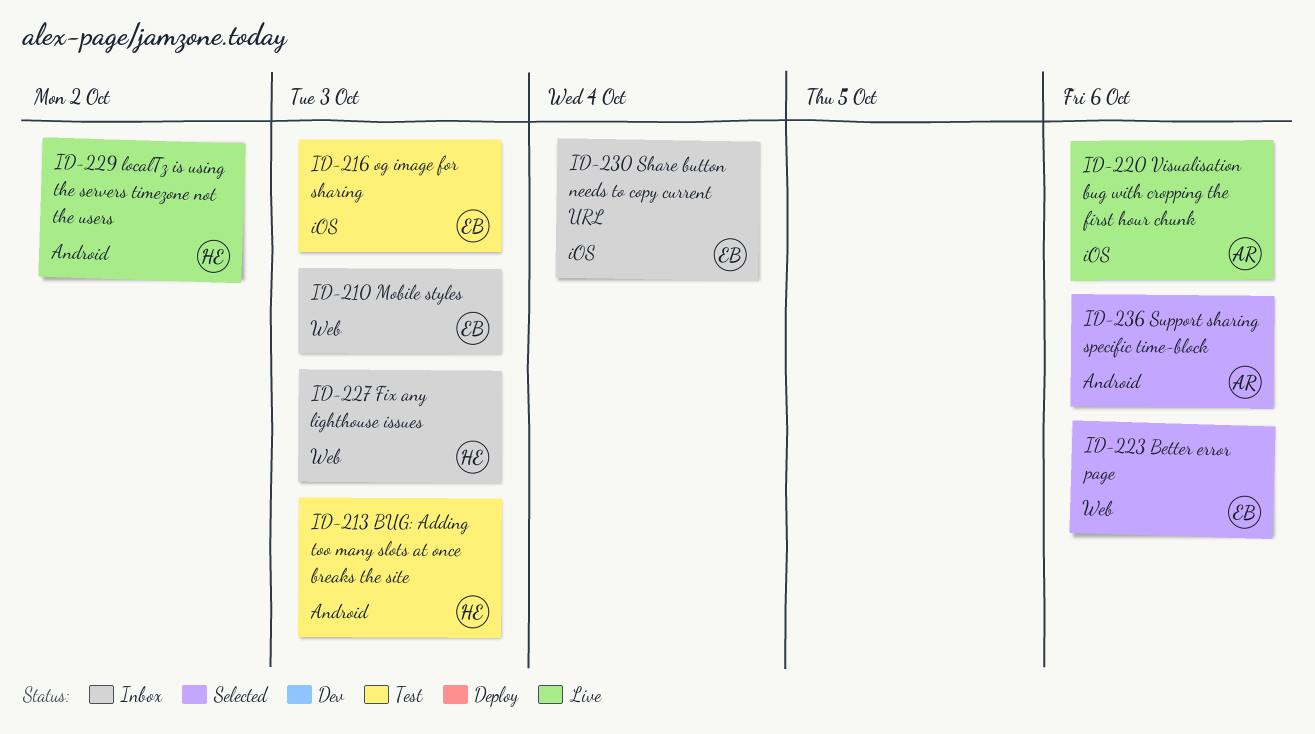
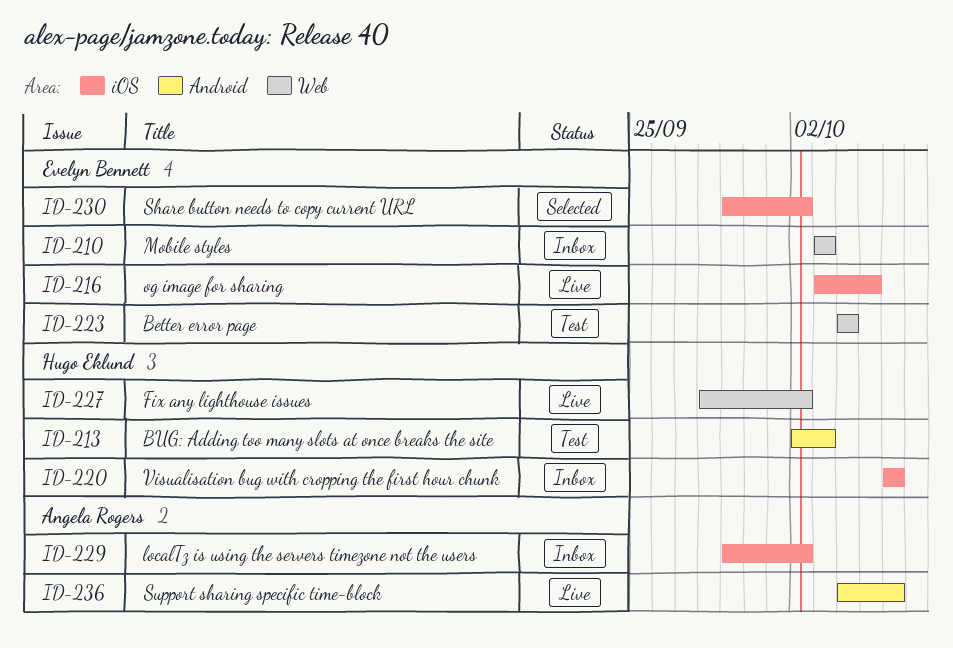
ID-216, status: Test -> Live
ID-216, due: Oct 3 -> Oct 5
ID-220, status: Live -> Inbox
ID-220, owner: Angela Rogers -> Hugo Eklund
ID-223, status: Selected -> Test
ID-223, due: Oct 6 -> Oct 4
ID-227, status: Inbox -> Live
ID-227, due: Oct 3 -> Oct 2
ID-229, status: Live -> Inbox
ID-229, owner: Hugo Eklund -> Angela Rogers
ID-229, label: Android -> iOS
ID-230, status: Inbox -> Selected
ID-230, due: Oct 4 -> Oct 2
ID-236, status: Selected -> Live

